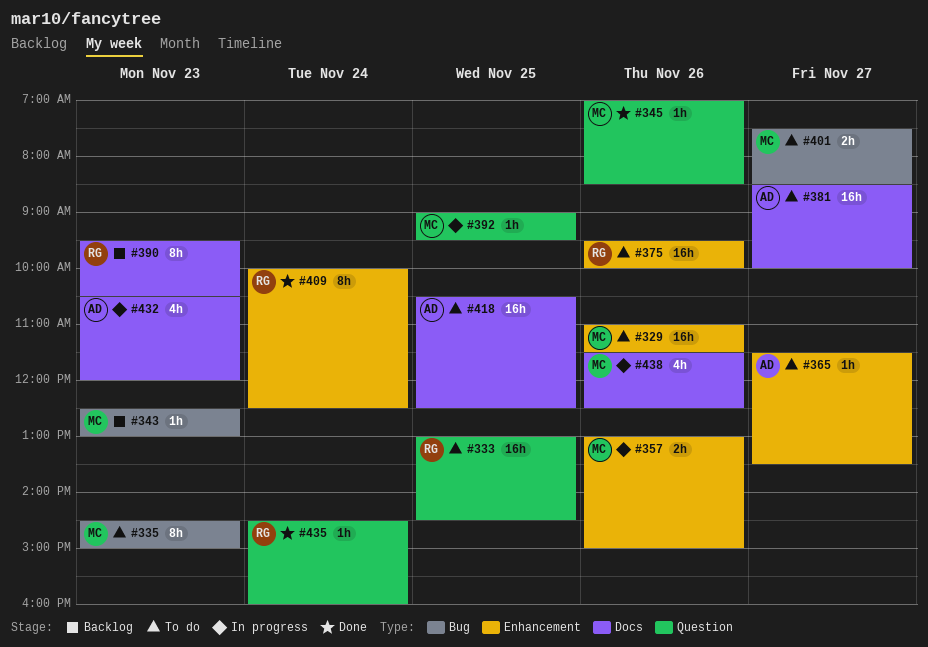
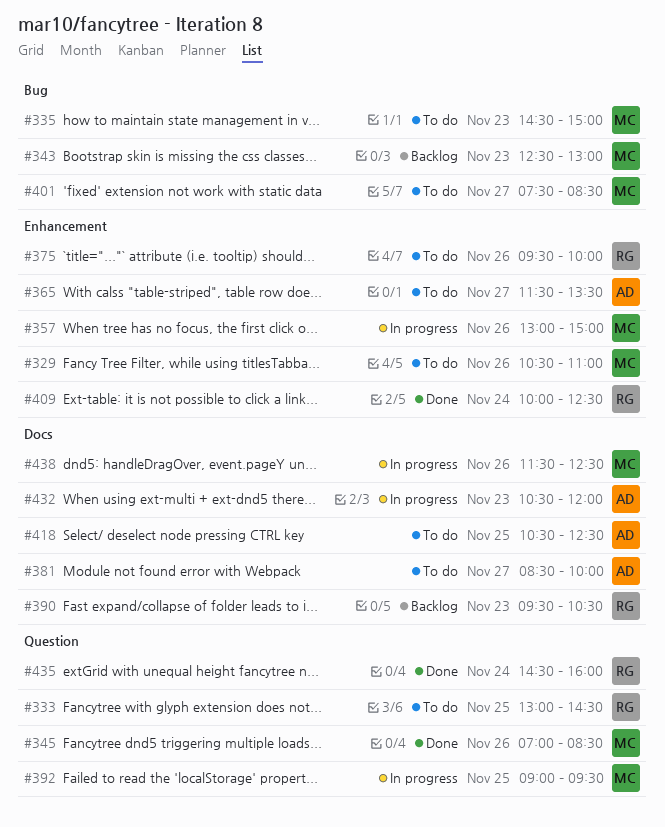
#329, begins: 11:00 -> 10:30
#329, ends: 11:30 -> 11:00

